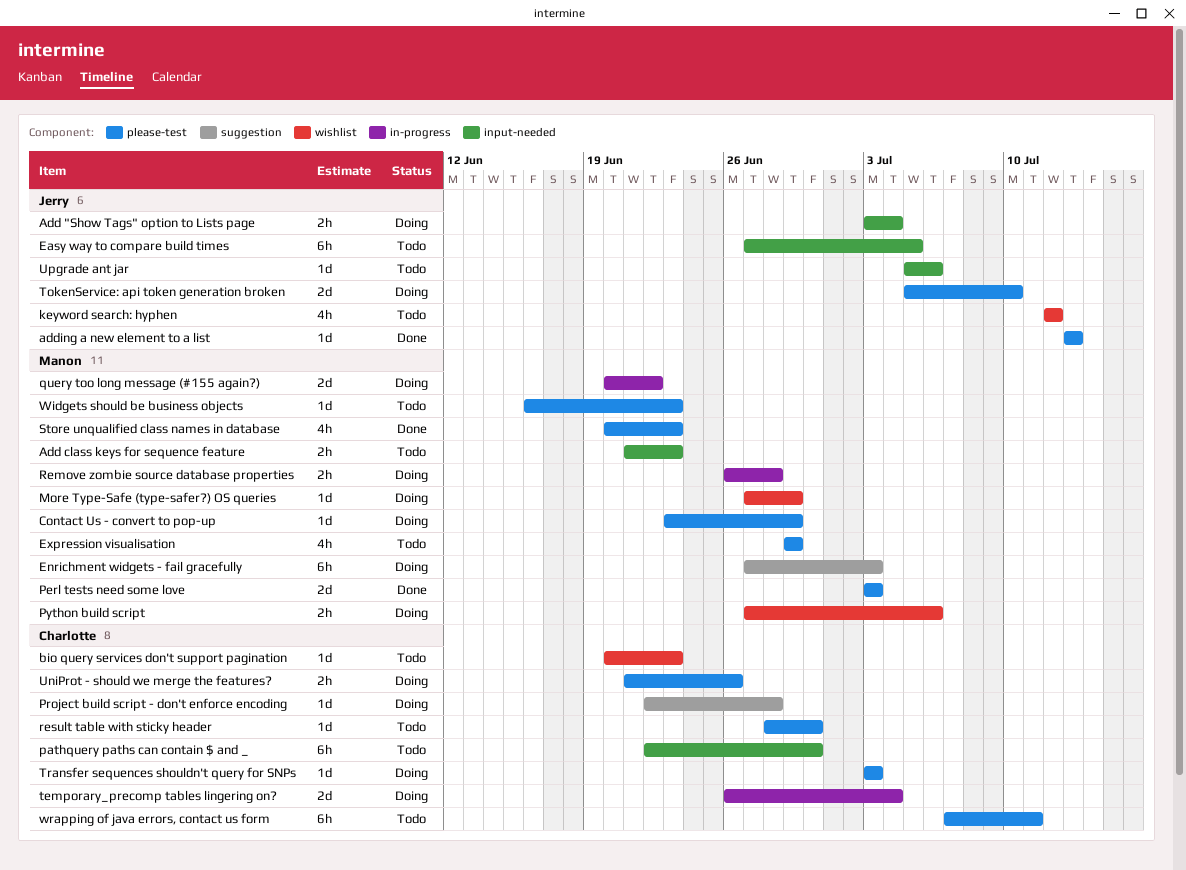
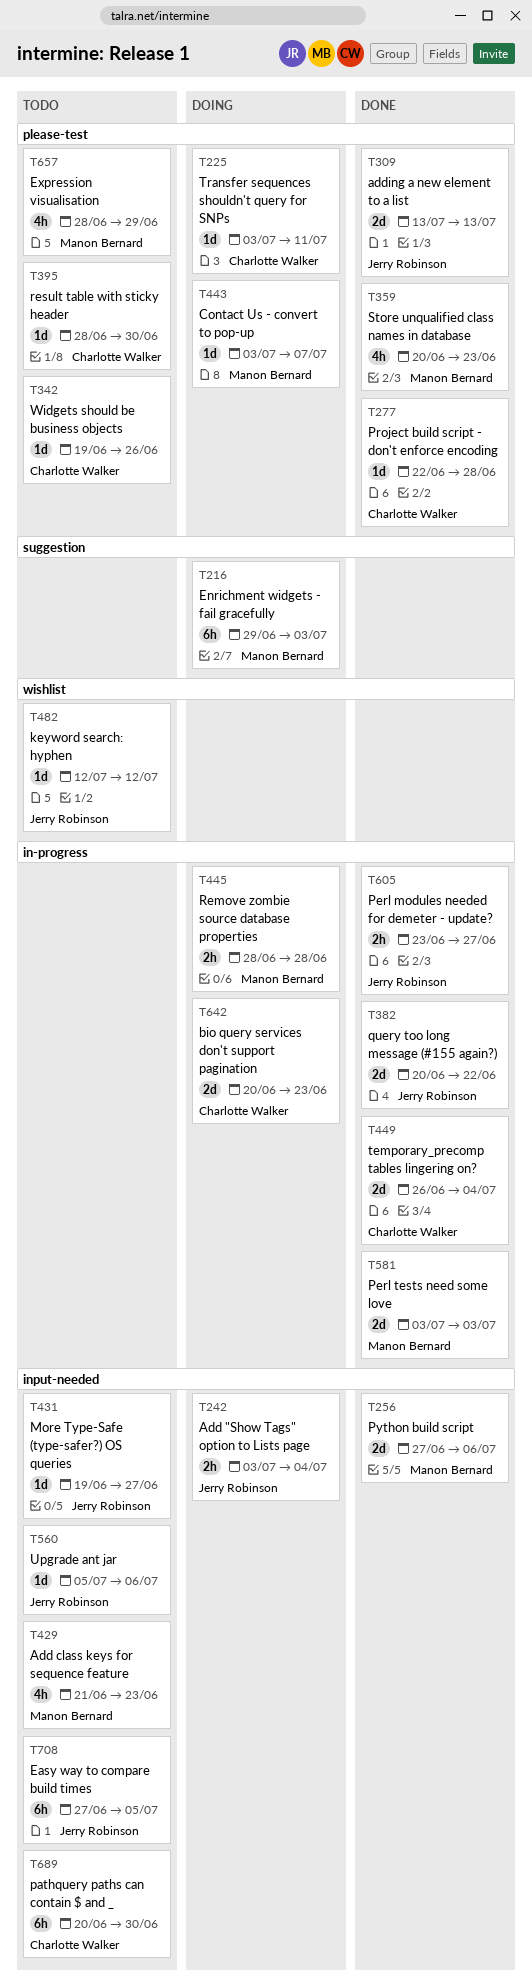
Add class keys for sequence feature, estimate: 2h -> 4h
adding a new element to a list, estimate: 1d -> 2d
bio query services don't support pagination, status: Todo -> Doing
bio query services don't support pagination, label: wishlist -> in-progress
bio query services don't support pagination, estimate: 1d -> 2d
Contact Us - convert to pop-up, start: Jun 23 -> Jul 3
Contact Us - convert to pop-up, due: Jun 29 -> Jul 7
Enrichment widgets - fail gracefully, start: Jun 27 -> Jun 29
Expression visualisation, start: Jun 29 -> Jun 28
keyword search: hyphen, estimate: 4h -> 1d
More Type-Safe (type-safer?) OS queries, status: Doing -> Todo
More Type-Safe (type-safer?) OS queries, owner: Manon Bernard -> Jerry Robinson
More Type-Safe (type-safer?) OS queries, label: wishlist -> input-needed
More Type-Safe (type-safer?) OS queries, start: Jun 27 -> Jun 19
More Type-Safe (type-safer?) OS queries, due: Jun 29 -> Jun 27
pathquery paths can contain $ and _, start: Jun 22 -> Jun 20
Perl modules needed for demeter - update?: none -> present
Perl tests need some love, label: please-test -> in-progress
Project build script - don't enforce encoding, status: Doing -> Done
Project build script - don't enforce encoding, label: suggestion -> please-test
Python build script, status: Doing -> Done
Python build script, label: wishlist -> input-needed
Python build script, estimate: 2h -> 2d
query too long message (#155 again?), status: Doing -> Done
query too long message (#155 again?), owner: Manon Bernard -> Jerry Robinson
Remove zombie source database properties, start: Jun 26 -> Jun 28
temporary_precomp tables lingering on?, status: Doing -> Done
TokenService: api token generation broken: present -> none
Transfer sequences shouldn't query for SNPs, due: Jul 3 -> Jul 11
UniProt - should we merge the features?: present -> none
Widgets should be business objects, owner: Manon Bernard -> Charlotte Walker
Widgets should be business objects, start: Jun 16 -> Jun 19
Widgets should be business objects, due: Jun 23 -> Jun 26
wrapping of java errors, contact us form: present -> none

